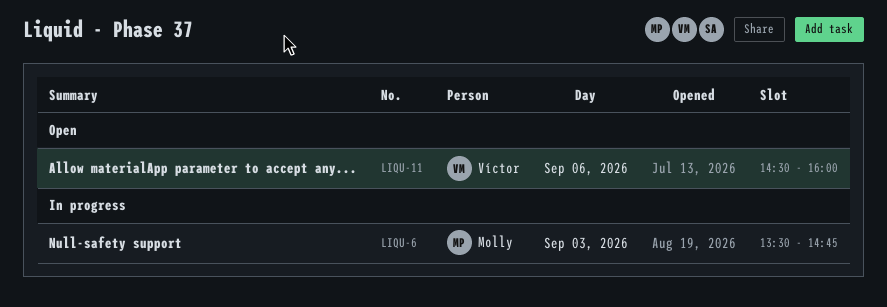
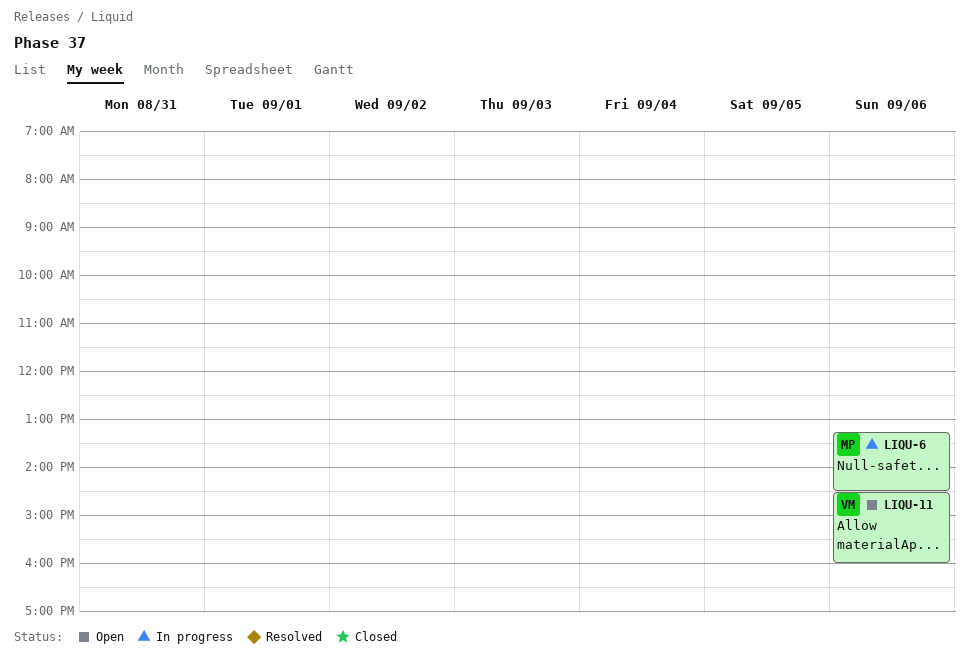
LIQU-6, day: Sep 3 -> Sep 6
LIQU-6, begins: 13:30 -> 13:15
LIQU-6, ends: 14:45 -> 14:30

